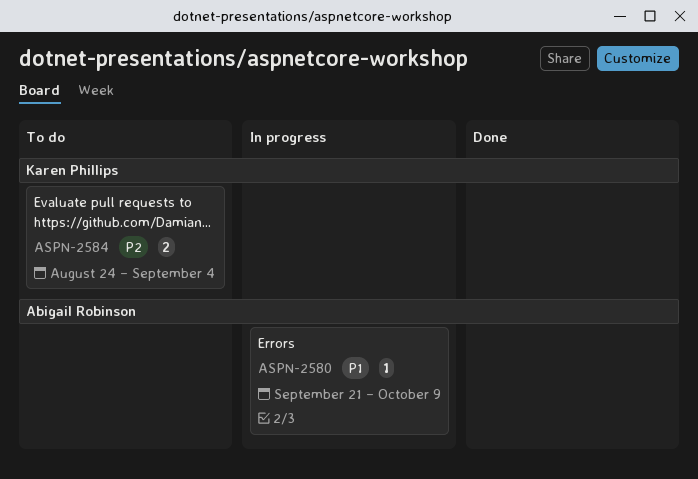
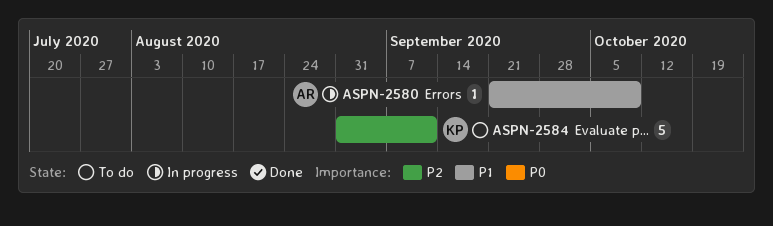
ASPN-2584, estimate: 2 -> 5
ASPN-2584, start: Aug 24 -> Aug 31
ASPN-2584, due: Sep 4 -> Sep 11

